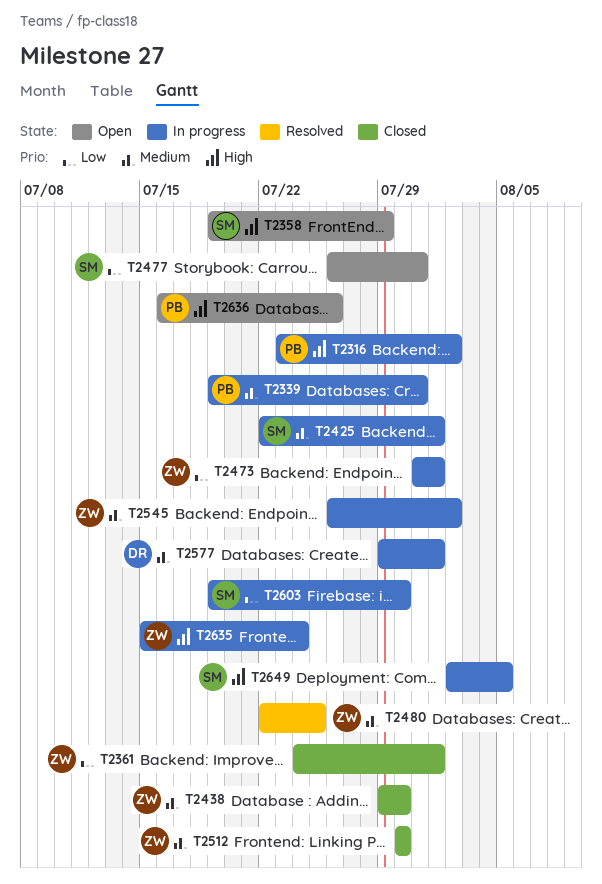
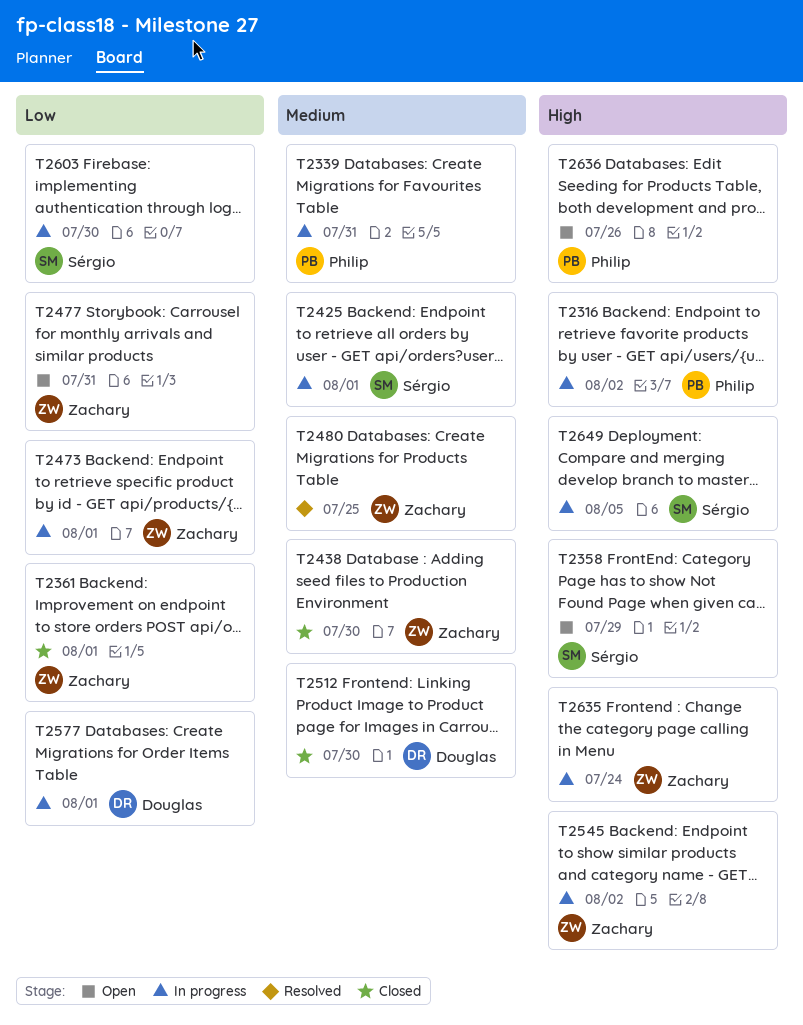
T2477, owner: Sérgio -> Zachary
T2512, owner: Zachary -> Douglas
T2545, priority: Medium -> High
T2577, priority: Medium -> Low

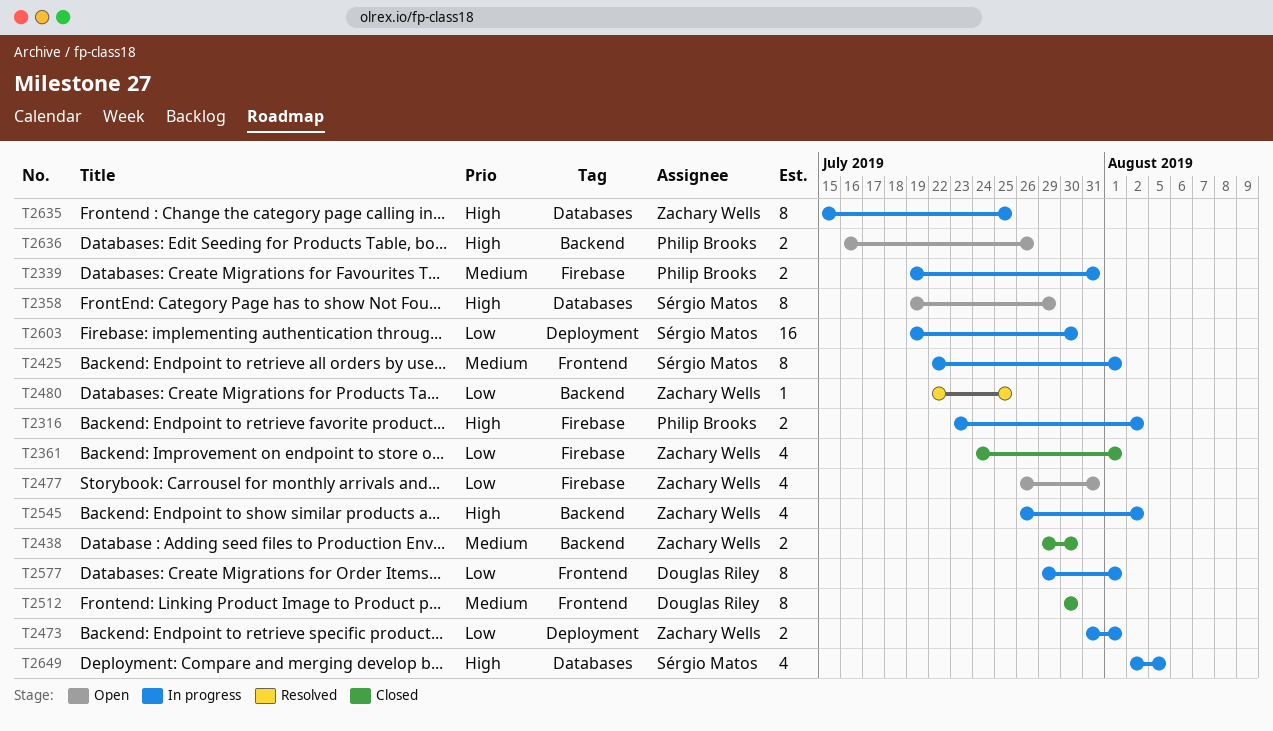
T2480, priority: Medium -> Low
T2635, due: Jul 24 -> Jul 25

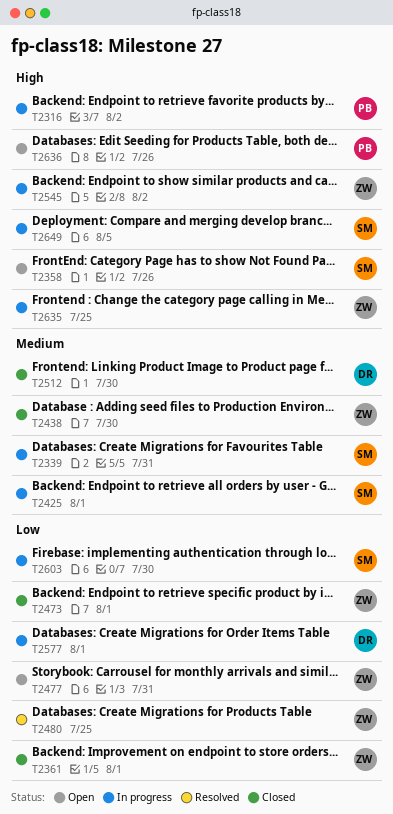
T2339, owner: Philip Brooks -> Sérgio Matos
T2358, due: Jul 29 -> Jul 26
T2473, status: In progress -> Closed

